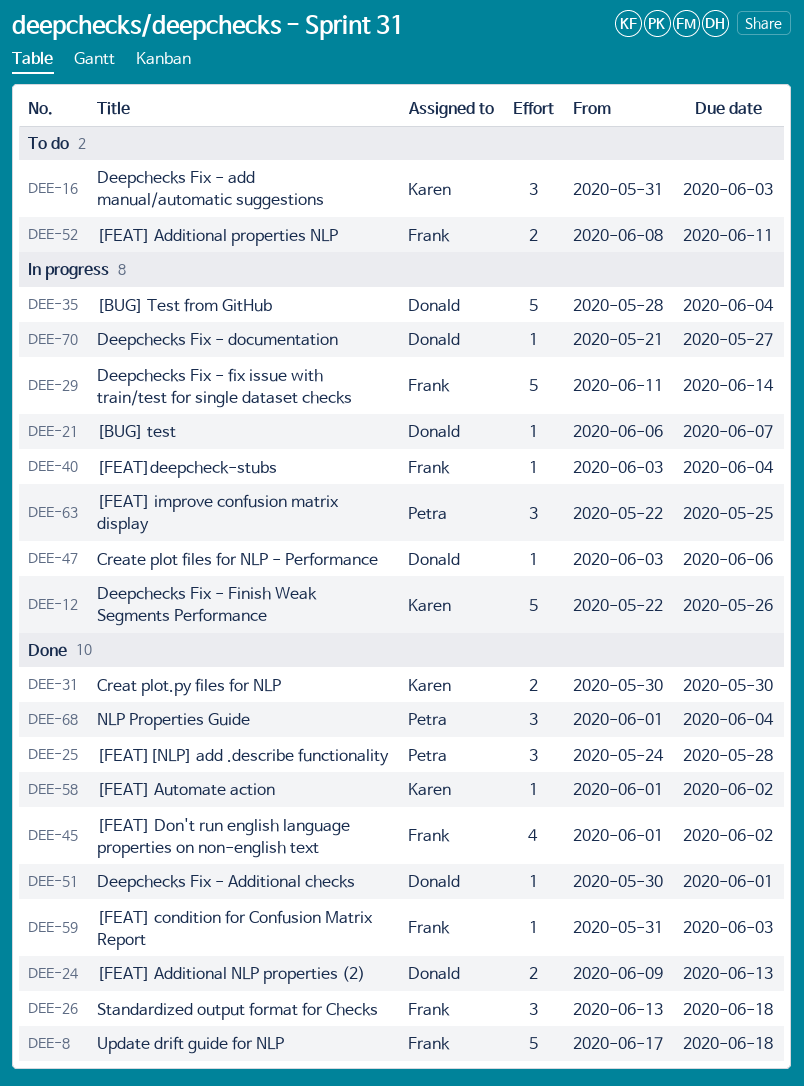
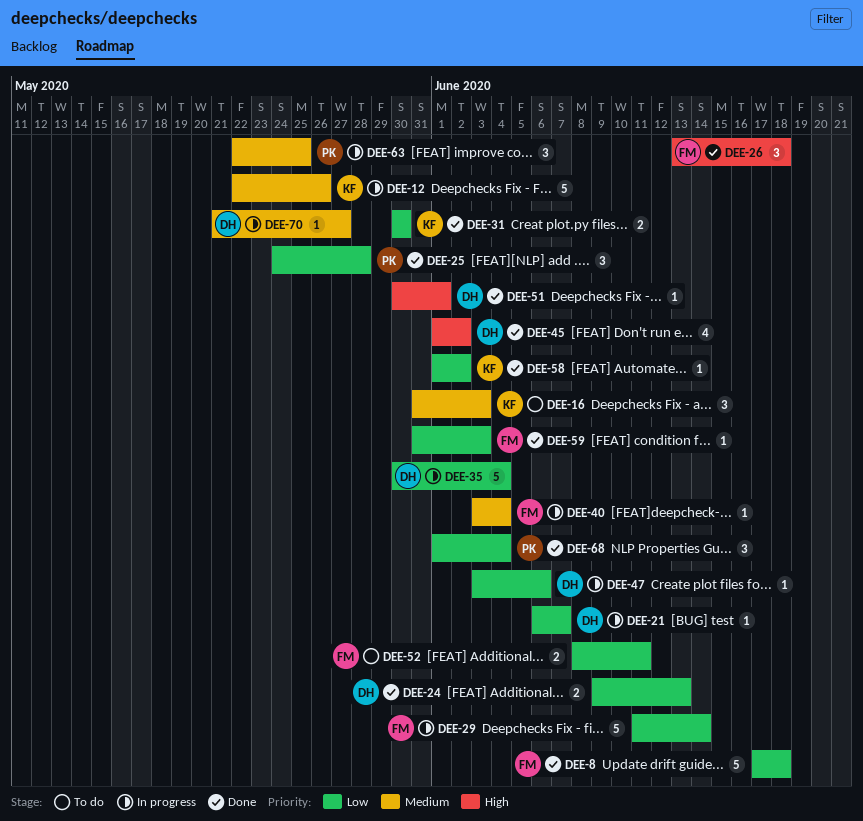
DEE-35, start: May 28 -> May 30
DEE-45, owner: Frank -> Donald

